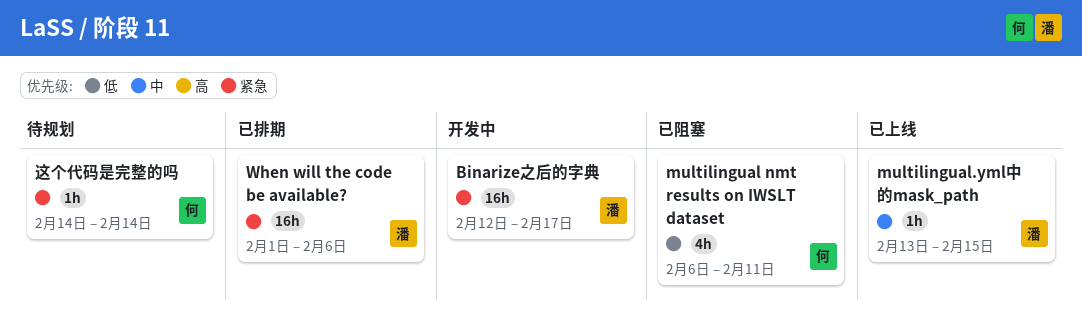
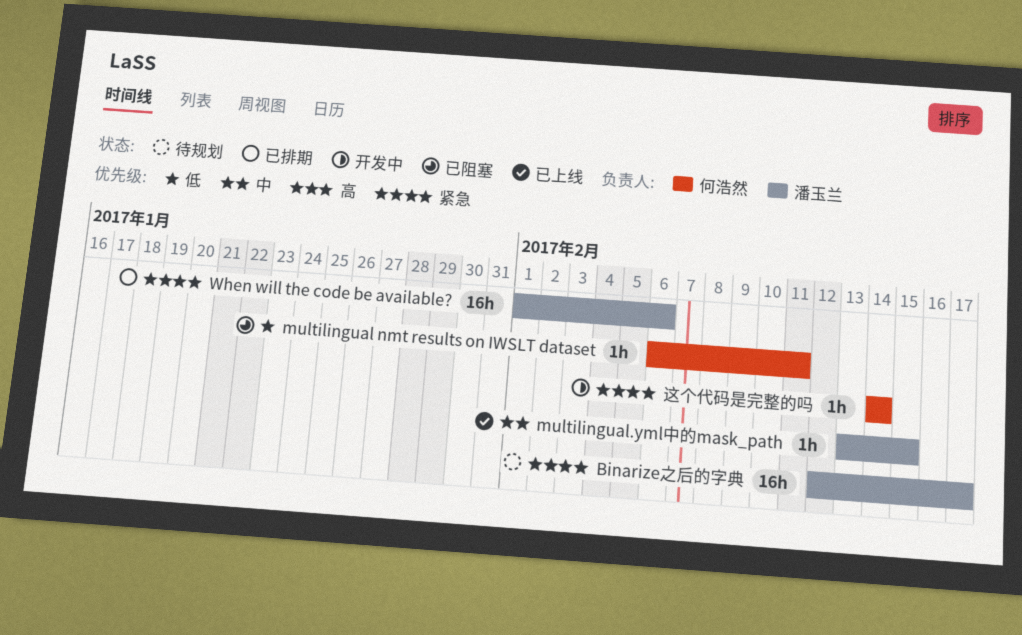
Binarize之后的字典, status: 开发中 -> 待规划
multilingual nmt results on IWSLT dataset, estimate: 4h -> 1h
这个代码是完整的吗, status: 待规划 -> 开发中

